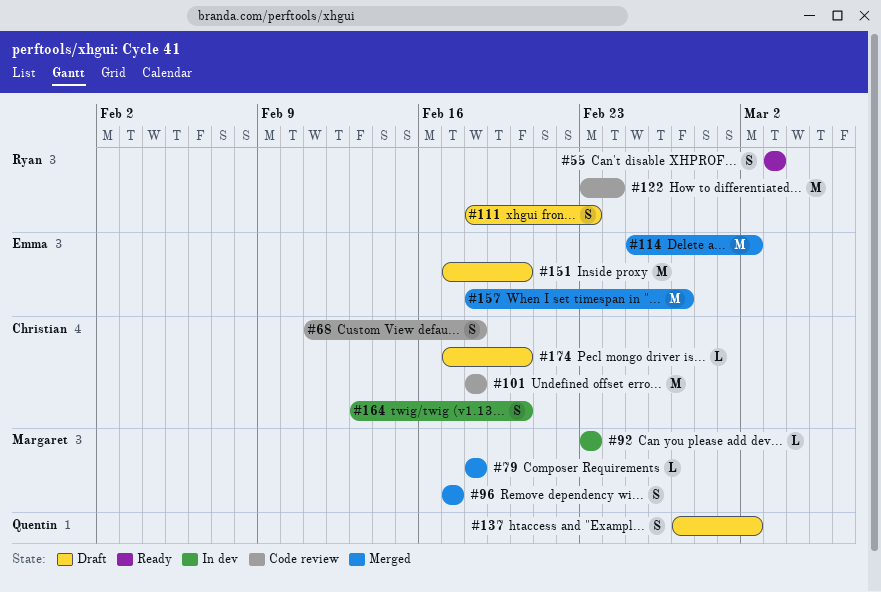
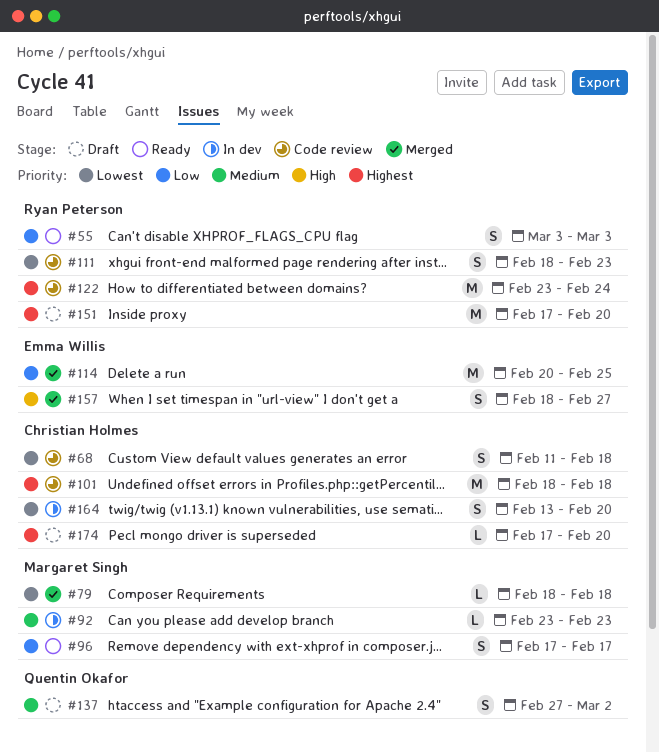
#96, status: Merged -> Ready
#111, status: Draft -> Code review
#114, start: Feb 25 -> Feb 20
#114, due: Mar 2 -> Feb 25
#151, owner: Emma Willis -> Ryan Peterson
#157, estimate: M -> S

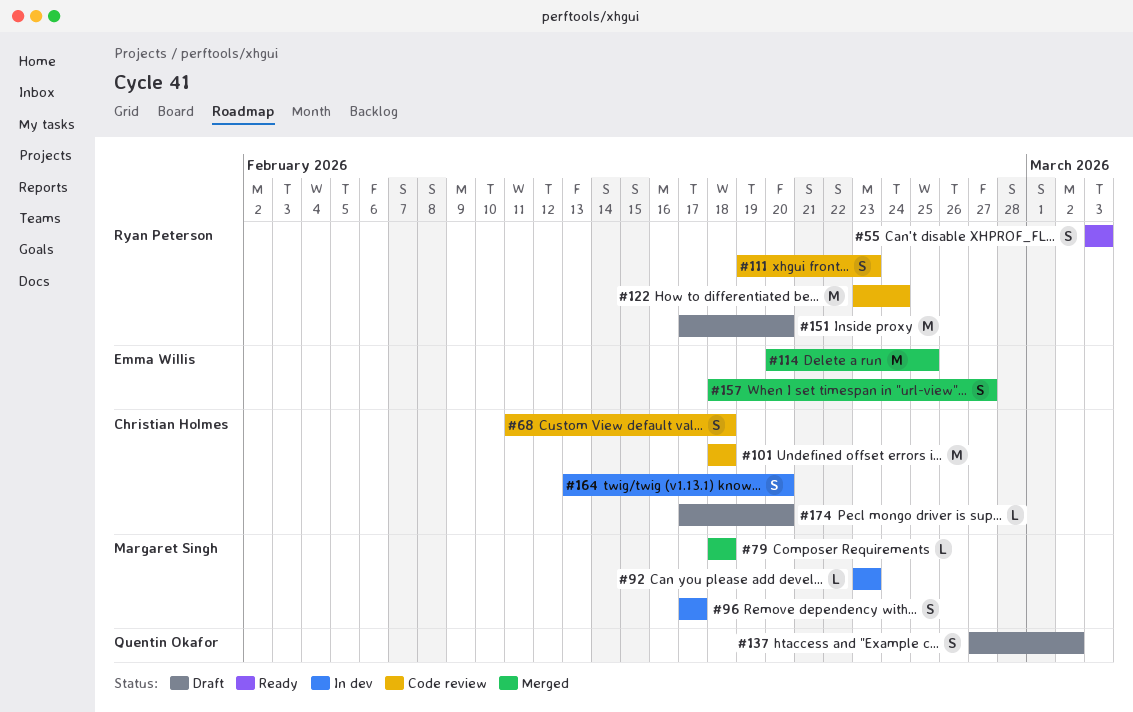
#96, status: Ready -> In dev
#111, start: Feb 18 -> Feb 19

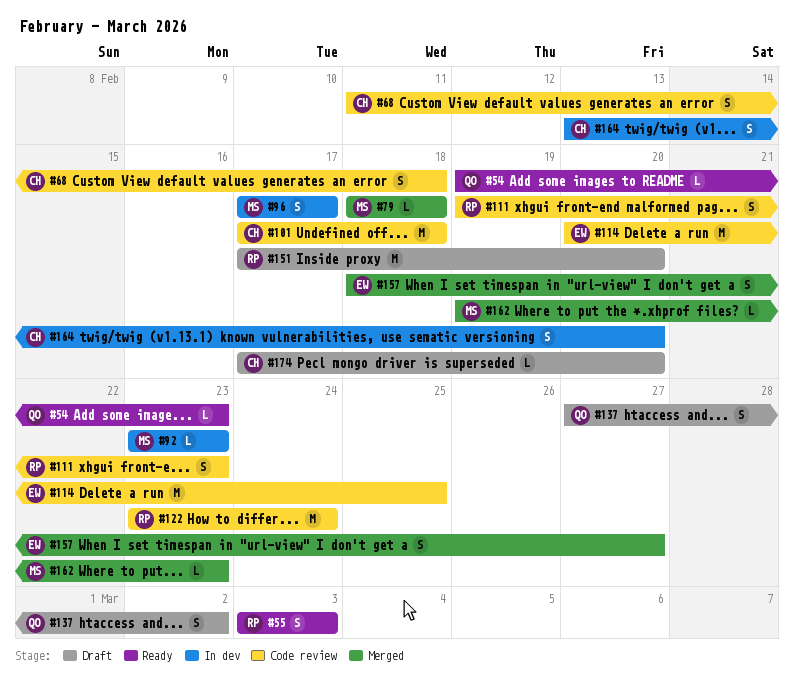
#54: none -> present
#101, start: Feb 18 -> Feb 17
#114, status: Merged -> Code review
#162: none -> present

